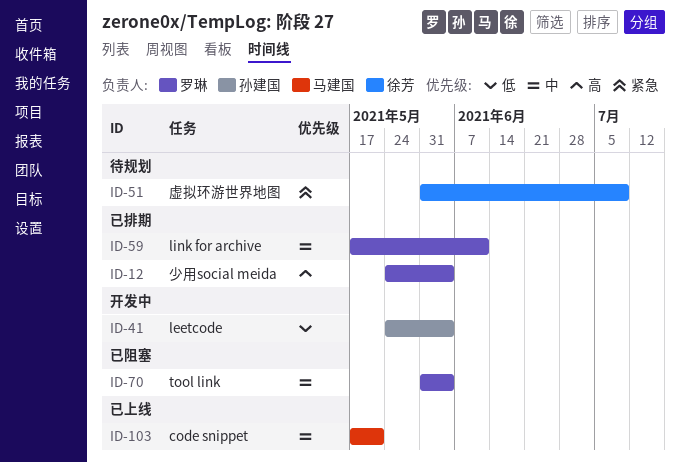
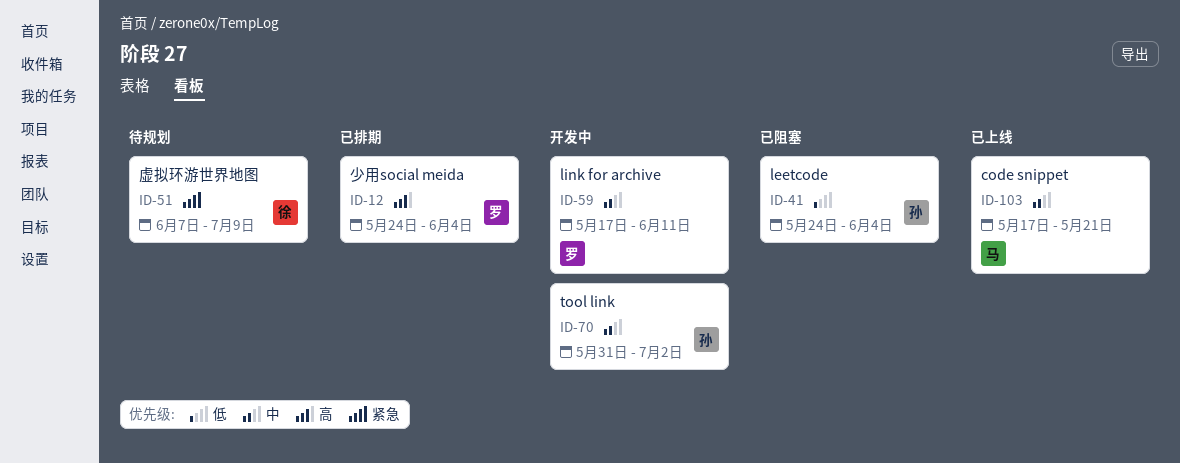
ID-41, status: 开发中 -> 已阻塞
ID-51, start: May 31 -> Jun 7
ID-59, status: 已排期 -> 开发中
ID-70, status: 已阻塞 -> 开发中
ID-70, owner: 罗琳 -> 孙建国
ID-70, due: Jun 4 -> Jul 2

